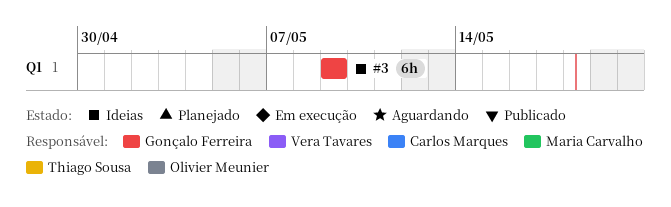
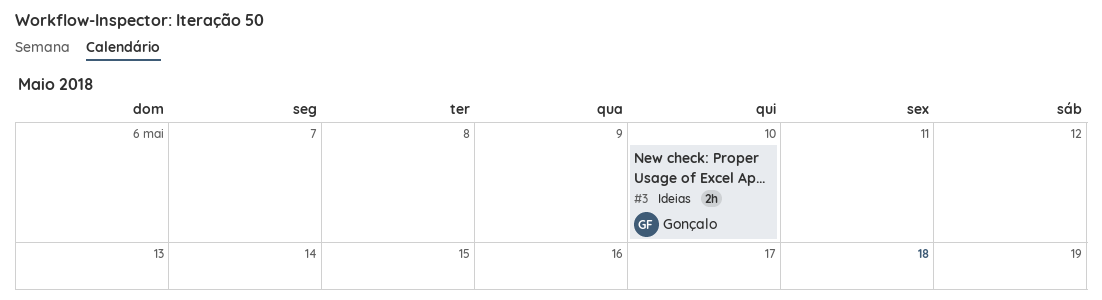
#3, estimate: 6h -> 2h
#3, due: May 9 -> May 10

